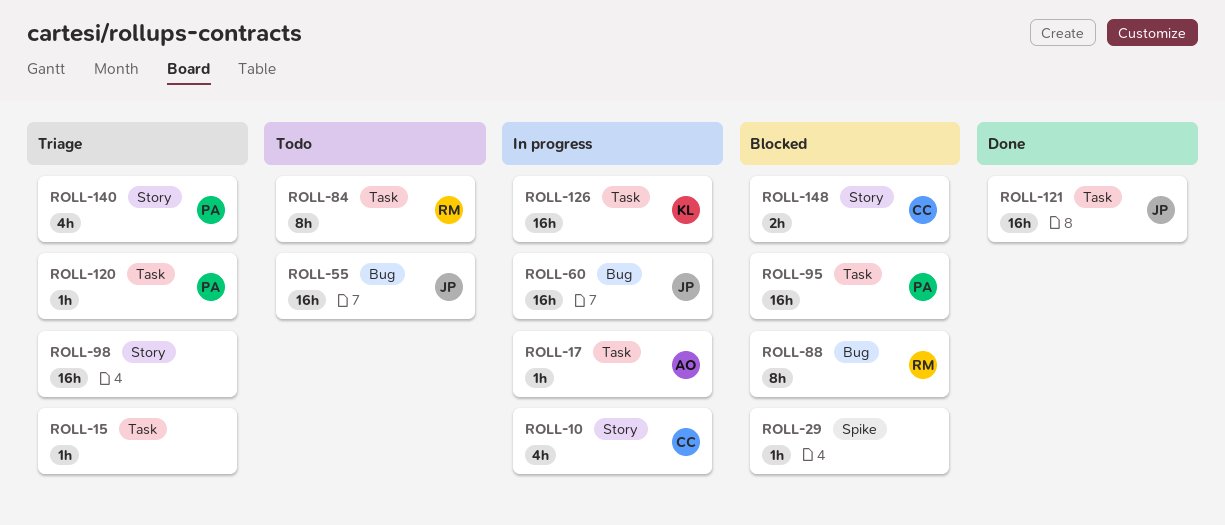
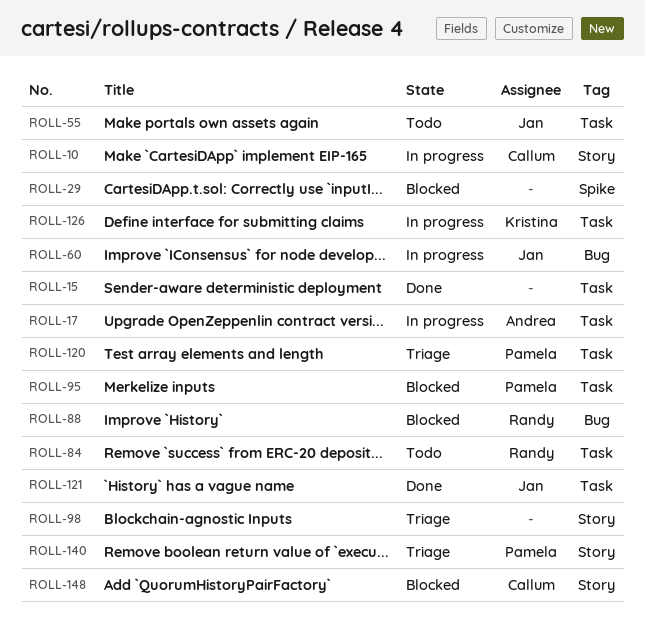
ROLL-15, status: Triage -> Done
ROLL-55, label: Bug -> Task

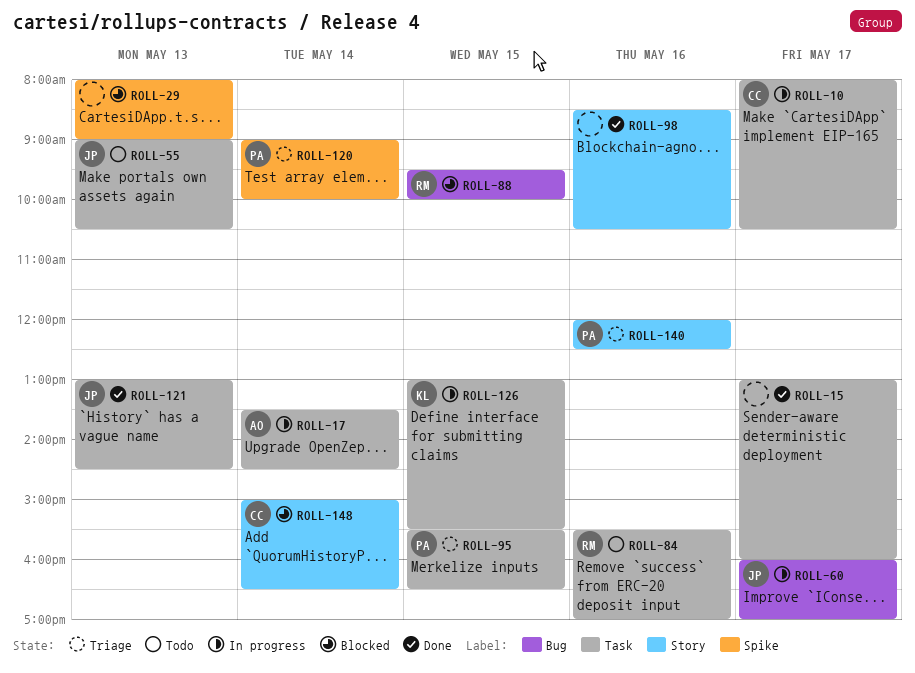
ROLL-10, label: Story -> Task
ROLL-95, status: Blocked -> Triage
ROLL-98, status: Triage -> Done
ROLL-120, label: Task -> Spike

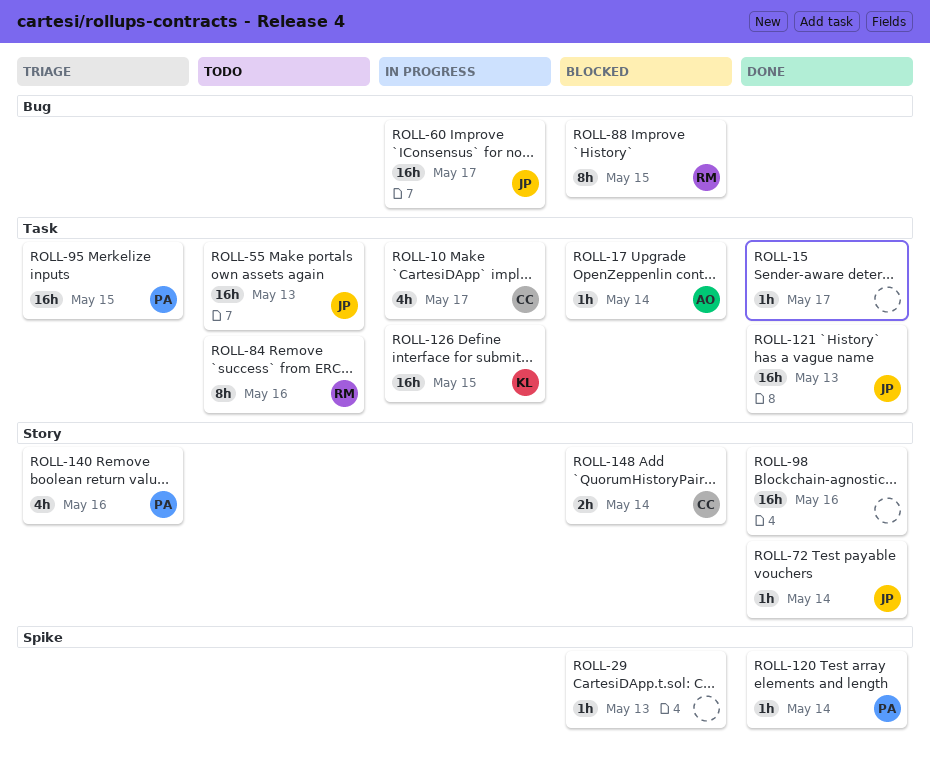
ROLL-17, status: In progress -> Blocked
ROLL-72: none -> present
ROLL-120, status: Triage -> Done

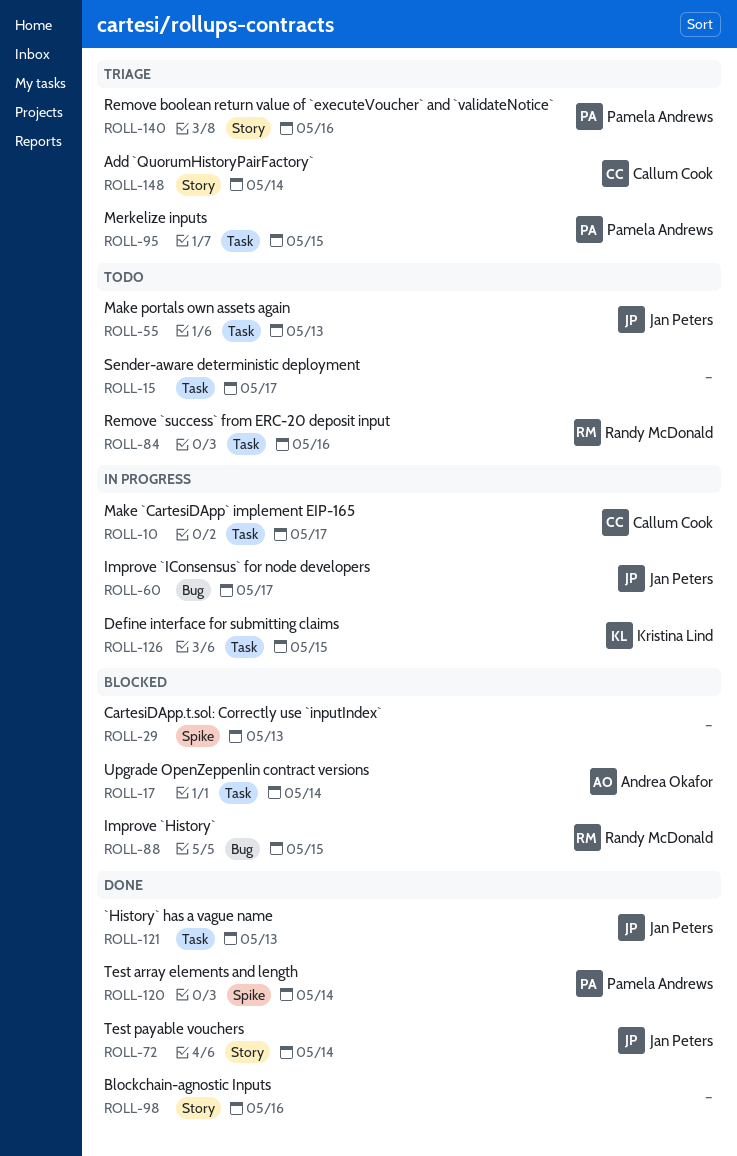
ROLL-15, status: Done -> Todo
ROLL-148, status: Blocked -> Triage

